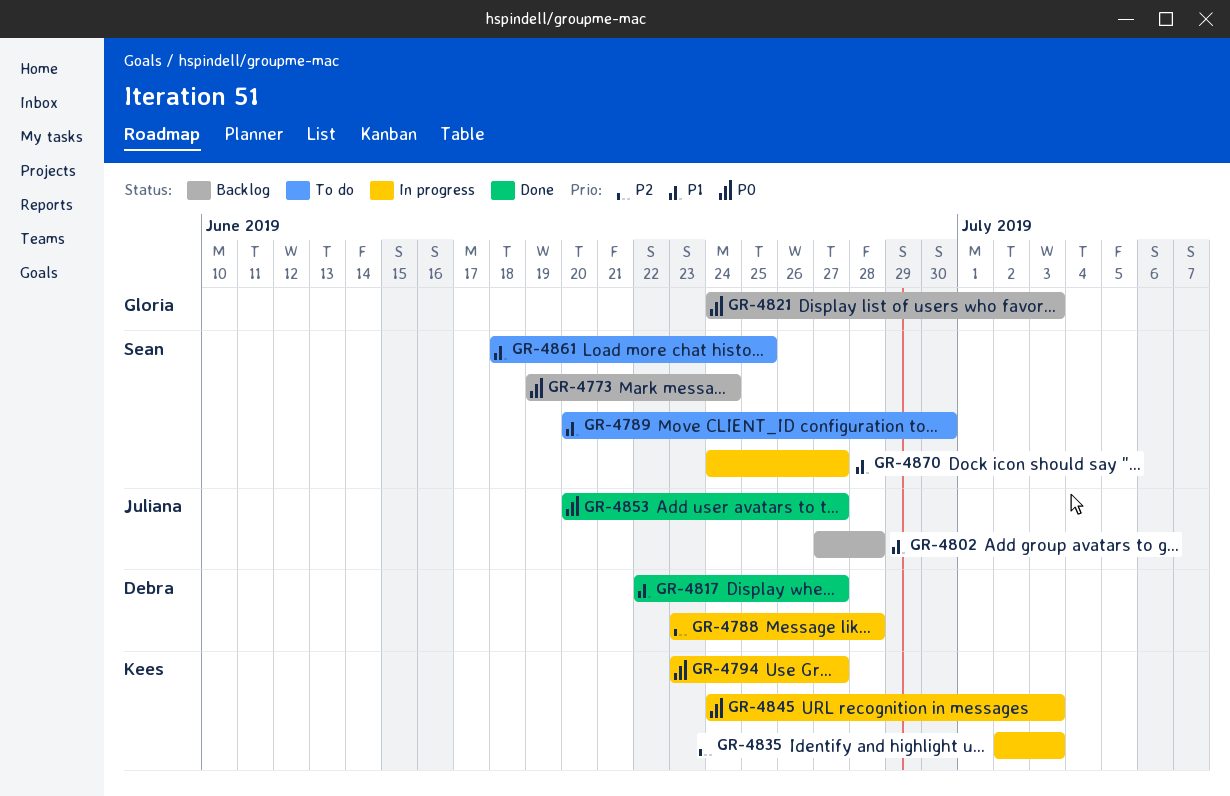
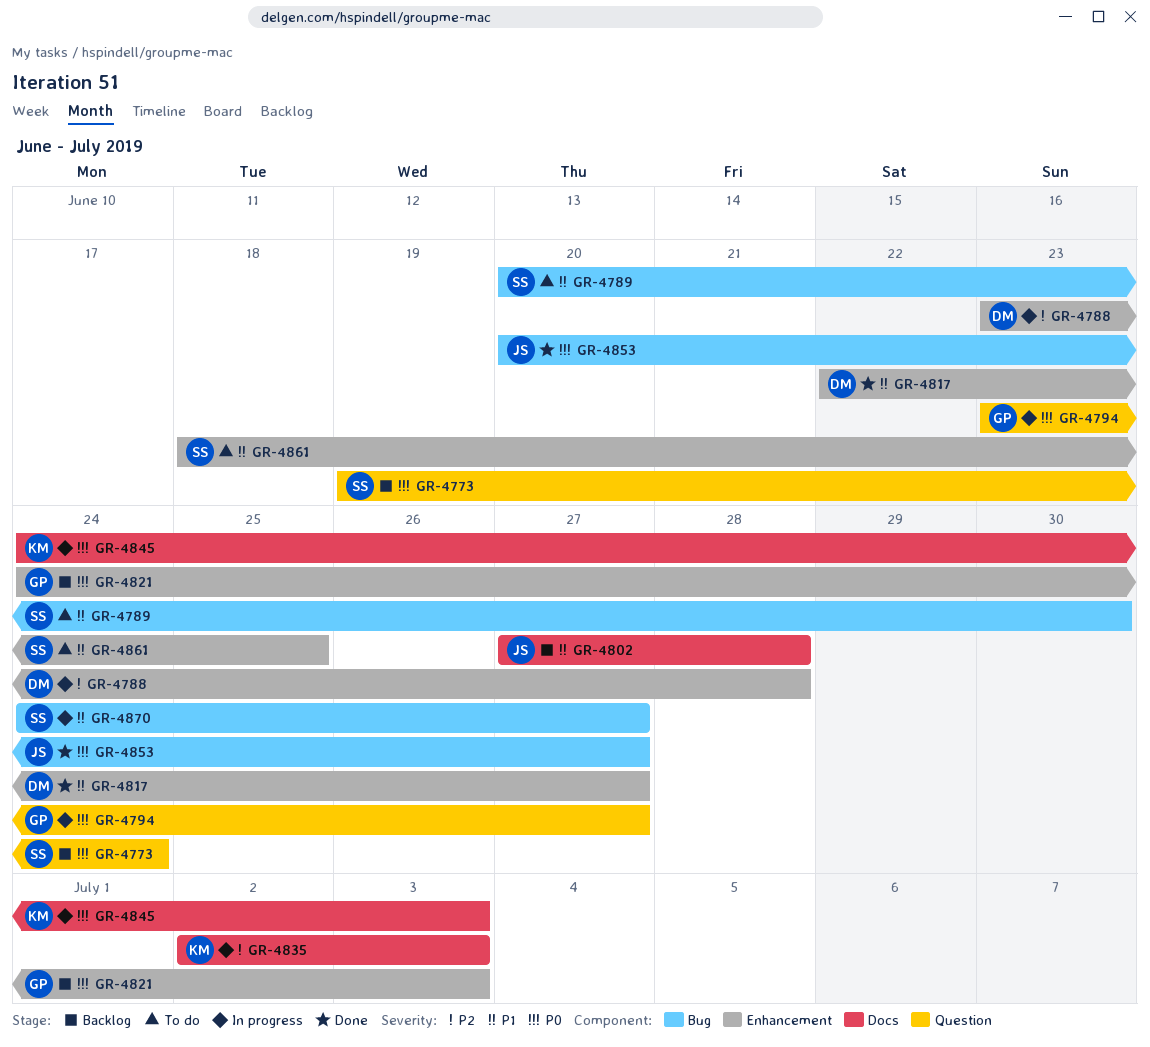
GR-4794, owner: Kees -> Gloria

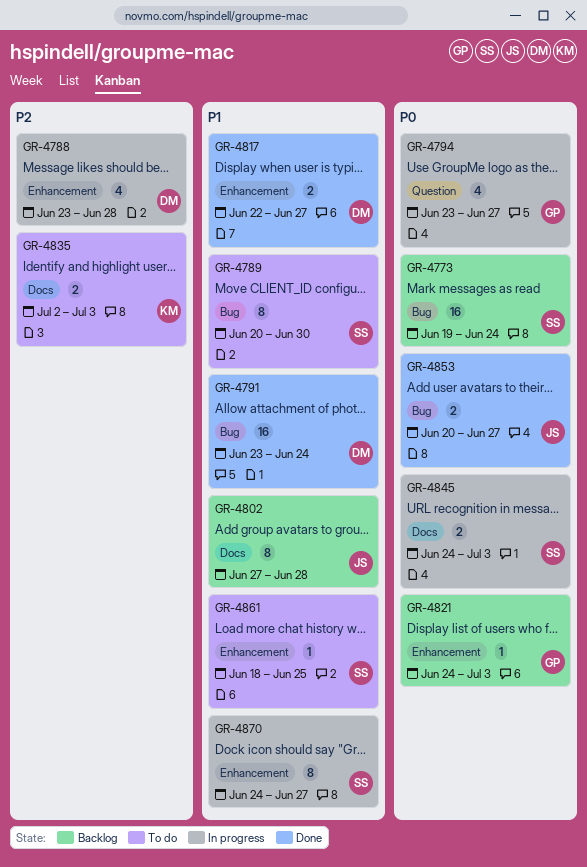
GR-4773, label: Question -> Bug
GR-4791: none -> present
GR-4835, status: In progress -> To do
GR-4845, owner: KM -> SS
GR-4870, label: Bug -> Enhancement

